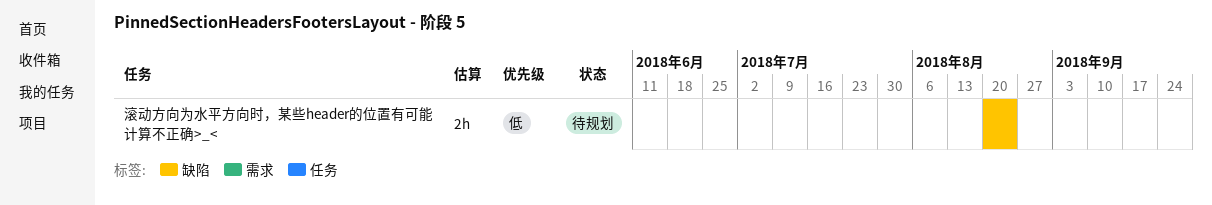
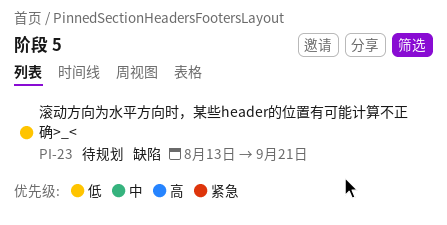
滚动方向为水平方向时，某些header的位置有可能计算不正确>_<, start: Aug 20 -> Aug 13
滚动方向为水平方向时，某些header的位置有可能计算不正确>_<, due: Aug 24 -> Sep 21

